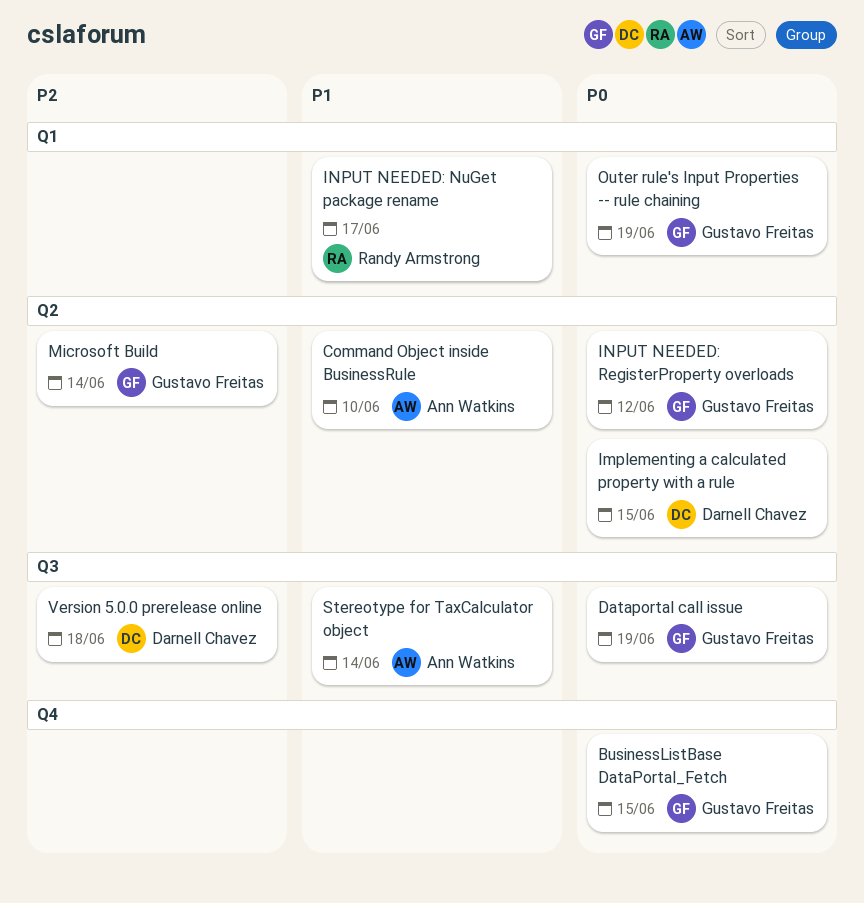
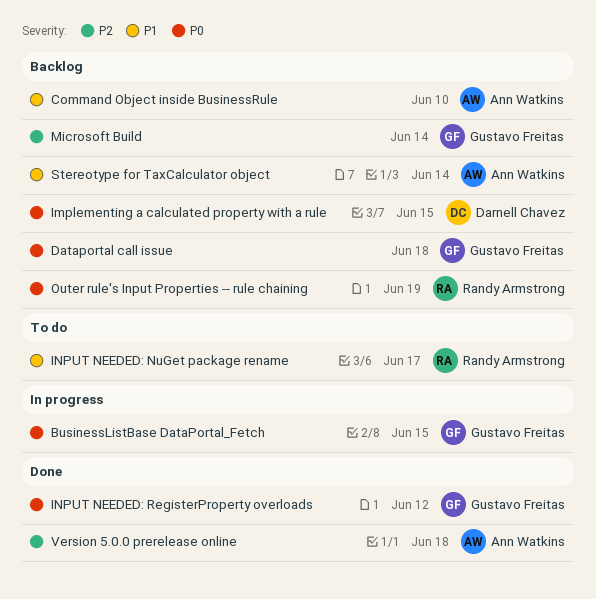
Dataportal call issue, due: Jun 19 -> Jun 18
Outer rule's Input Properties -- rule chaining, owner: Gustavo Freitas -> Randy Armstrong
Version 5.0.0 prerelease online, owner: Darnell Chavez -> Ann Watkins

